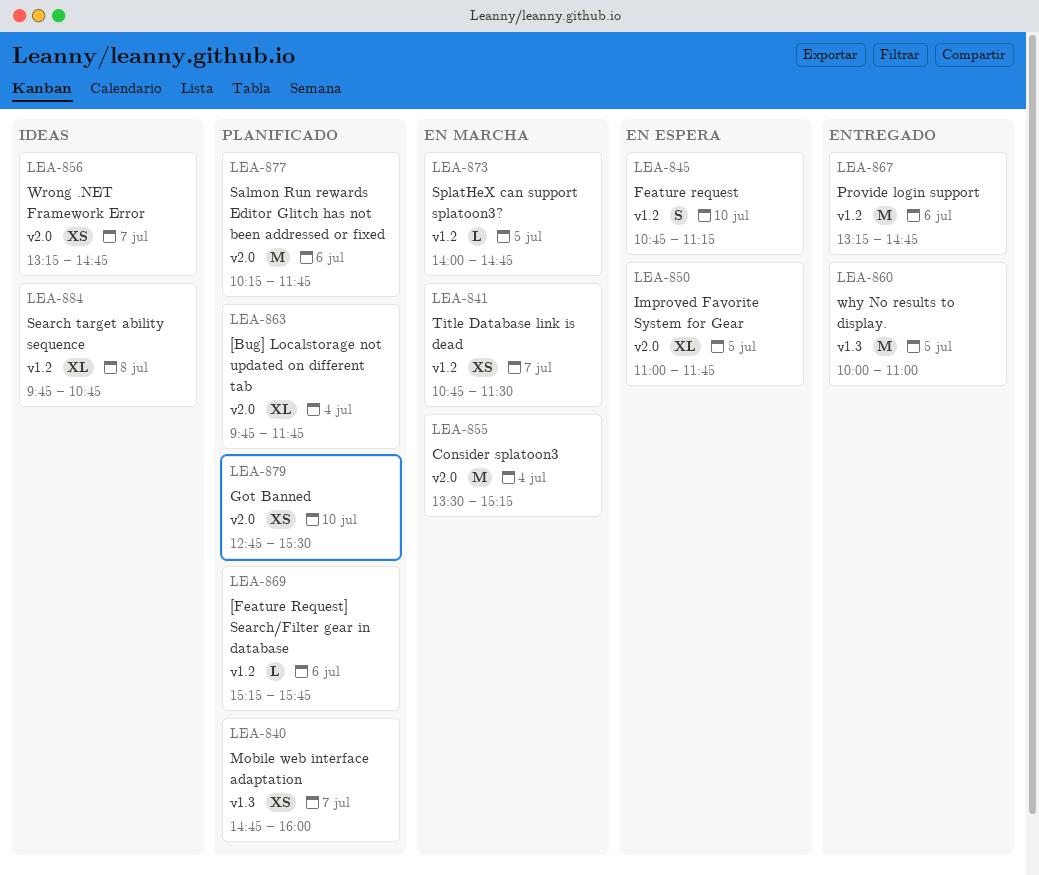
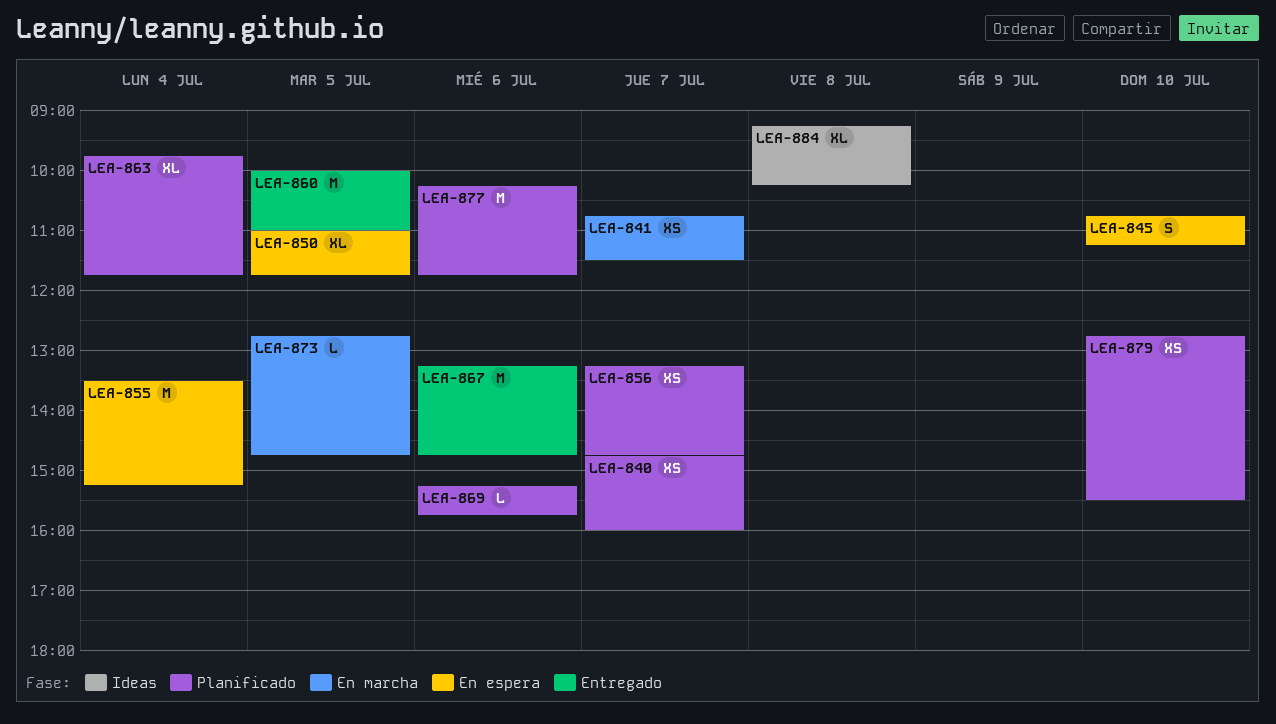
LEA-855, status: En marcha -> En espera
LEA-856, status: Ideas -> Planificado
LEA-873, begins: 14:00 -> 12:45
LEA-884, begins: 09:45 -> 09:15
LEA-884, ends: 10:45 -> 10:15

